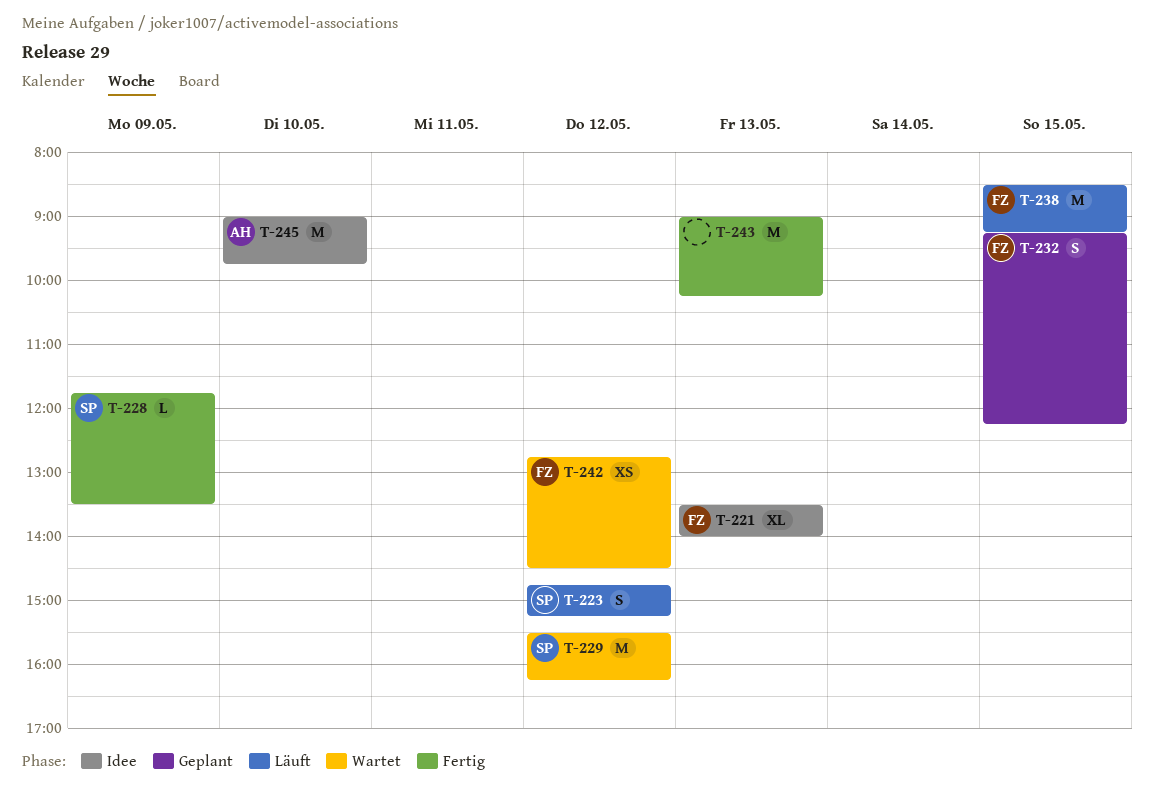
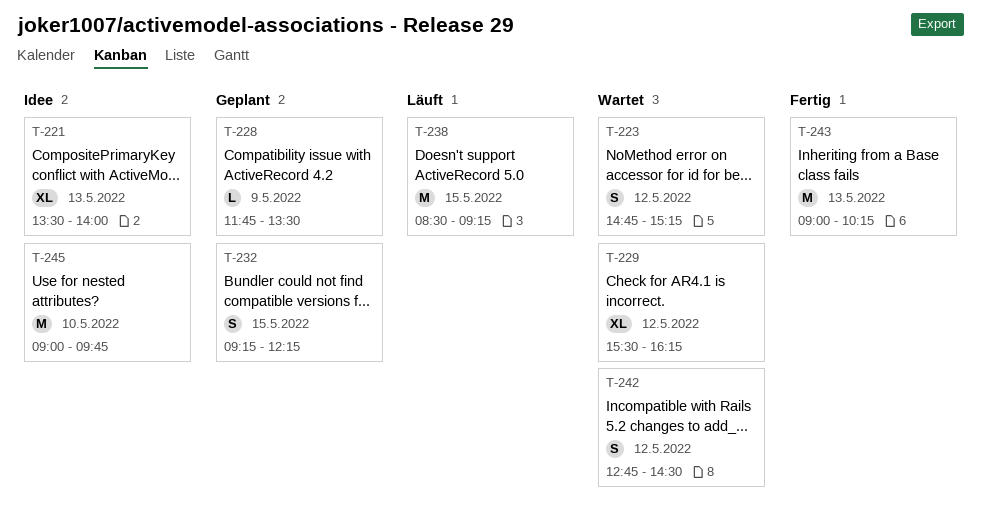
T-223, status: Läuft -> Wartet
T-228, status: Fertig -> Geplant
T-229, estimate: M -> XL
T-242, estimate: XS -> S

